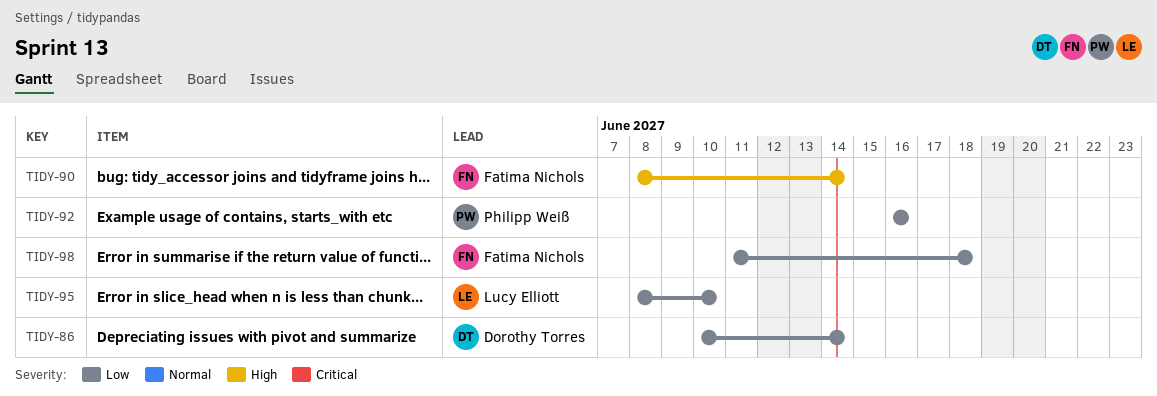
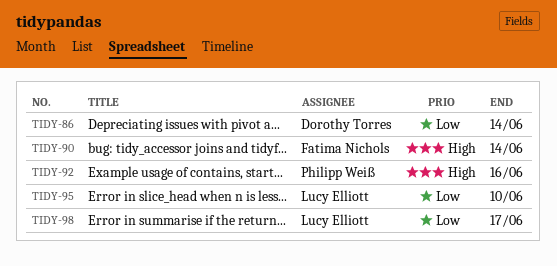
TIDY-92, priority: Low -> High
TIDY-98, owner: Fatima Nichols -> Lucy Elliott
TIDY-98, due: Jun 18 -> Jun 17

